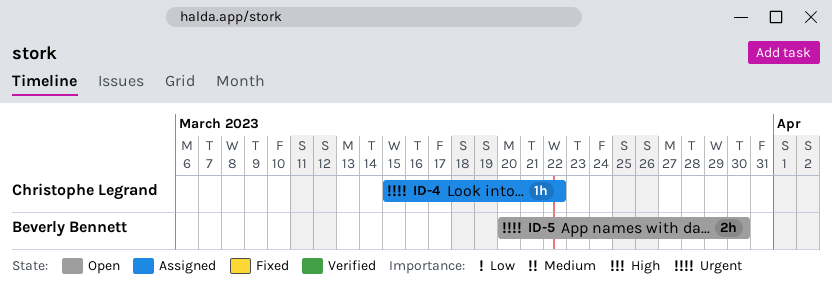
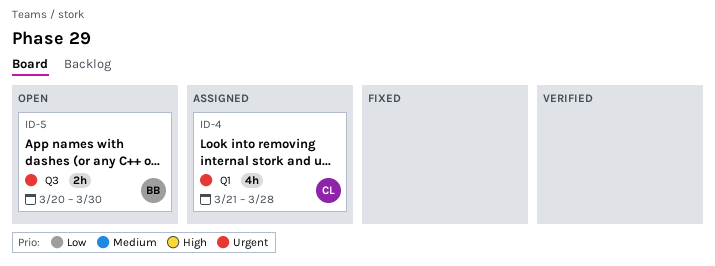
ID-4, estimate: 1h -> 4h
ID-4, start: Mar 15 -> Mar 21
ID-4, due: Mar 22 -> Mar 28

